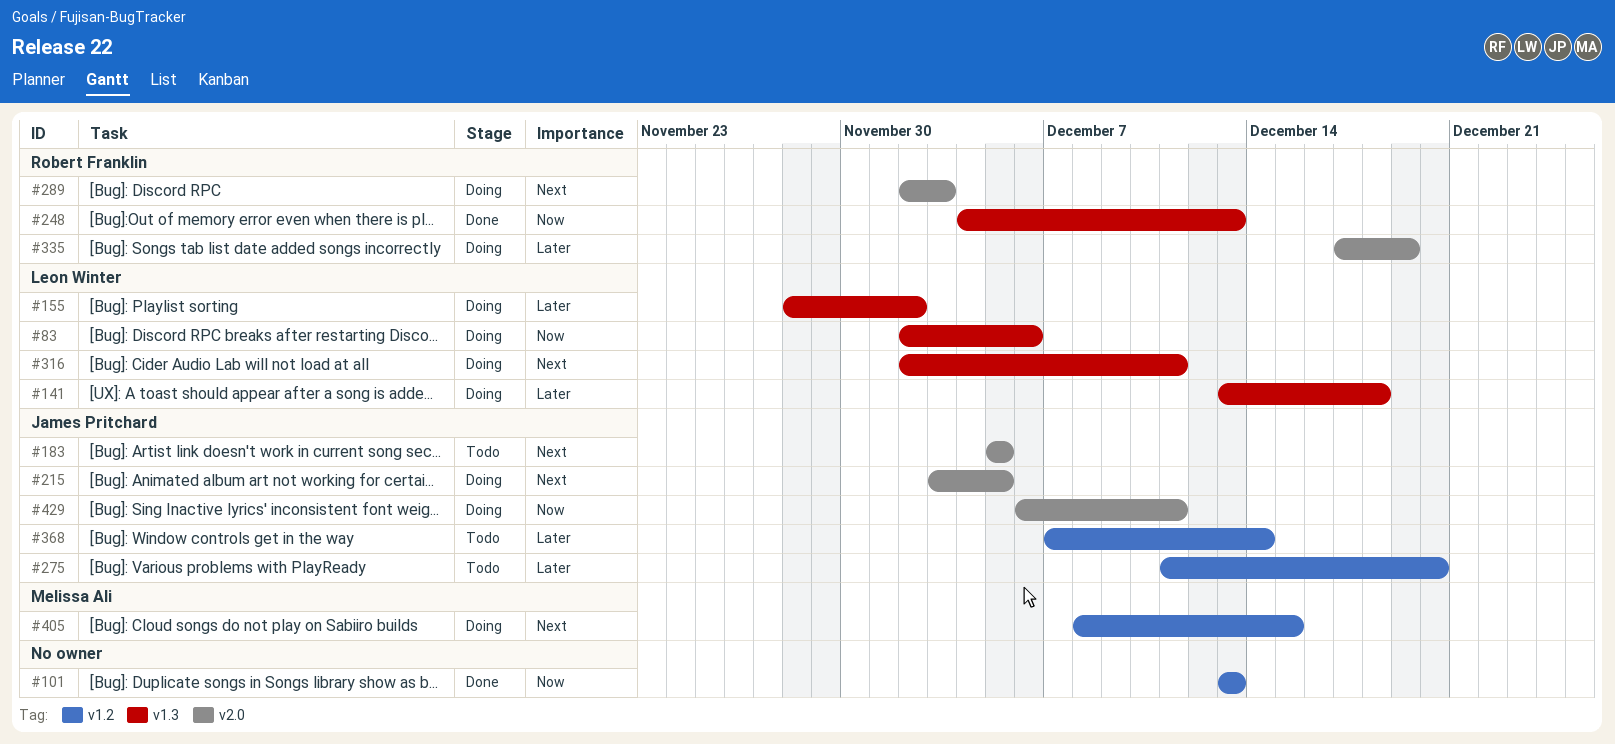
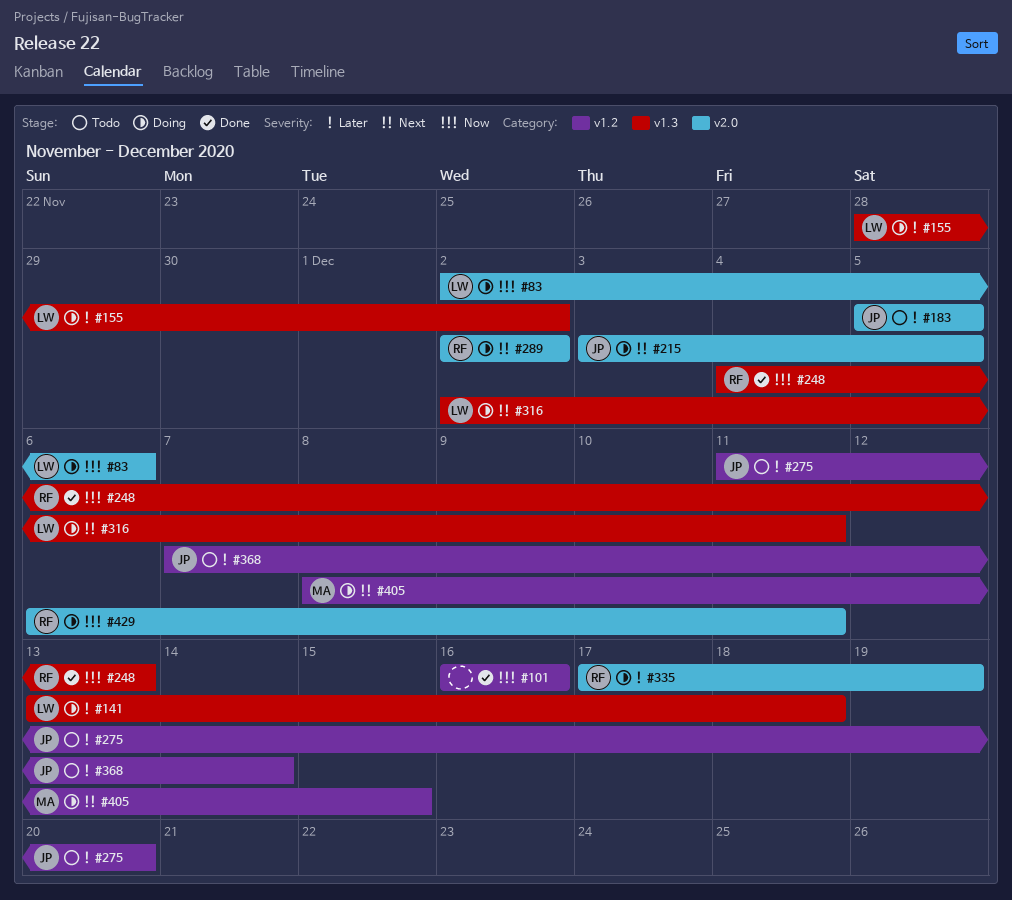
#83, label: v1.3 -> v2.0
#101, start: Dec 13 -> Dec 16
#101, due: Dec 13 -> Dec 16
#183, priority: Next -> Later
#289, due: Dec 3 -> Dec 2
#429, owner: James Pritchard -> Robert Franklin

